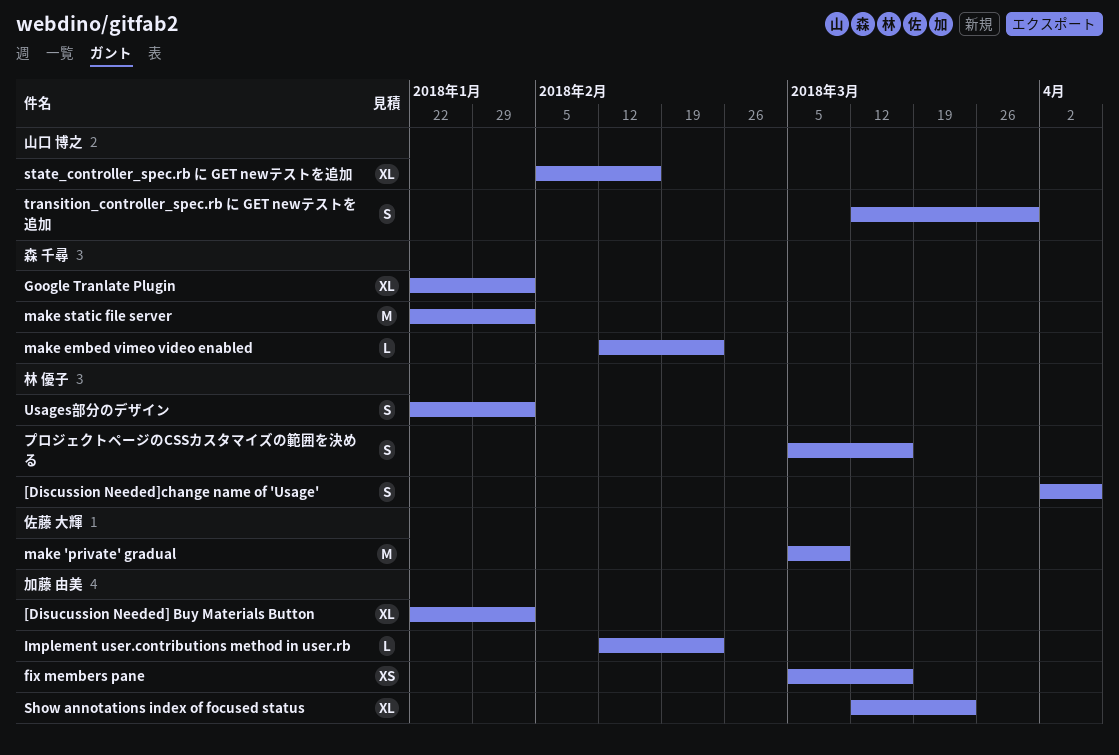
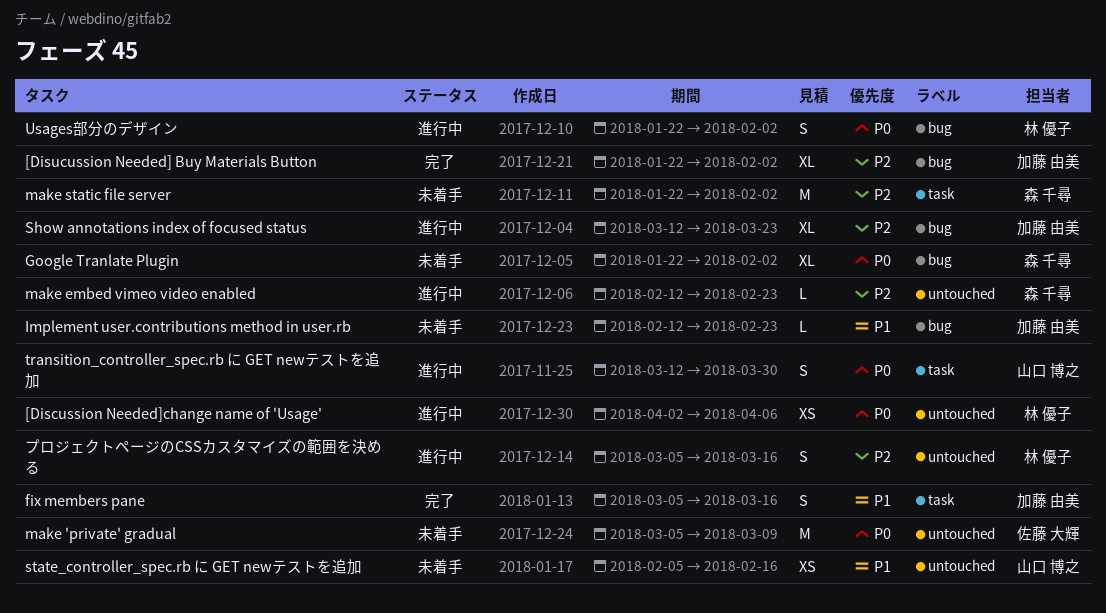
[Discussion Needed]change name of 'Usage', estimate: S -> XS
fix members pane, estimate: XS -> S
state_controller_spec.rb に GET newテストを追加, estimate: XL -> XS

